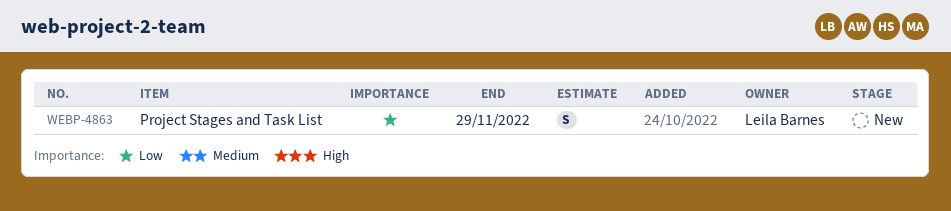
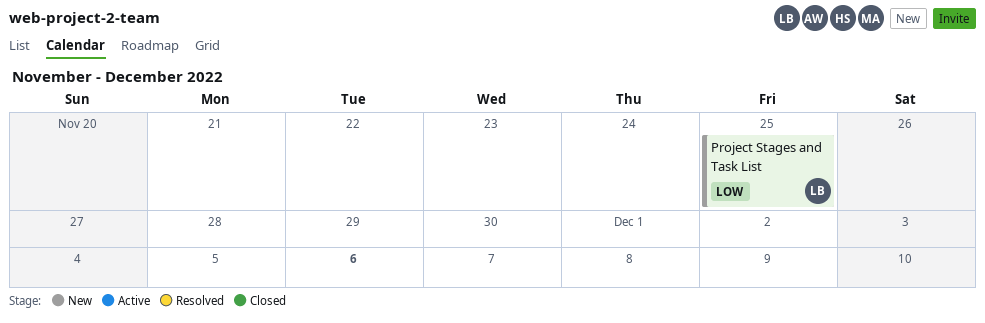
Project Stages and Task List, due: Nov 29 -> Nov 25

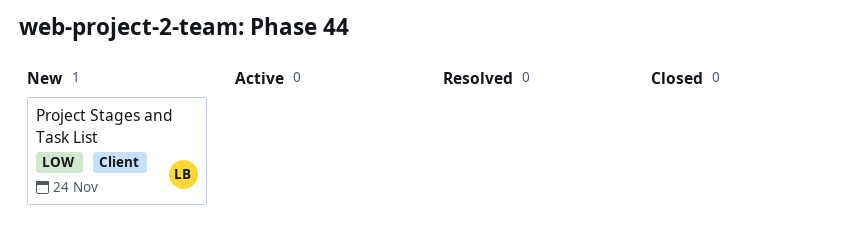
Project Stages and Task List, due: Nov 25 -> Nov 24

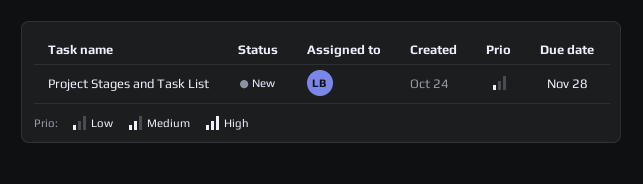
Project Stages and Task List, due: Nov 24 -> Nov 28

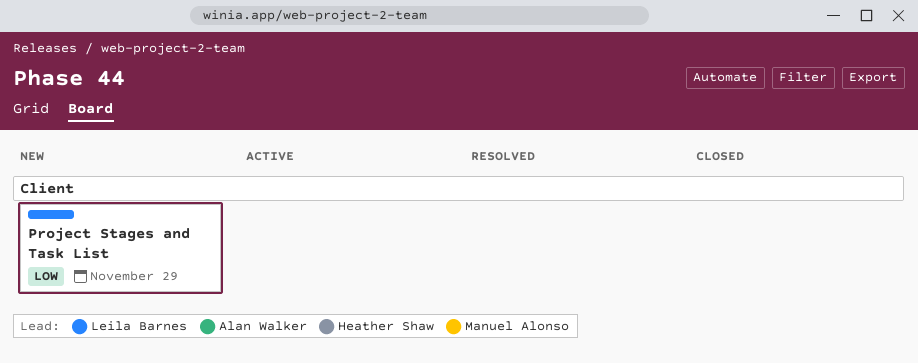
Project Stages and Task List, due: Nov 28 -> Nov 29

